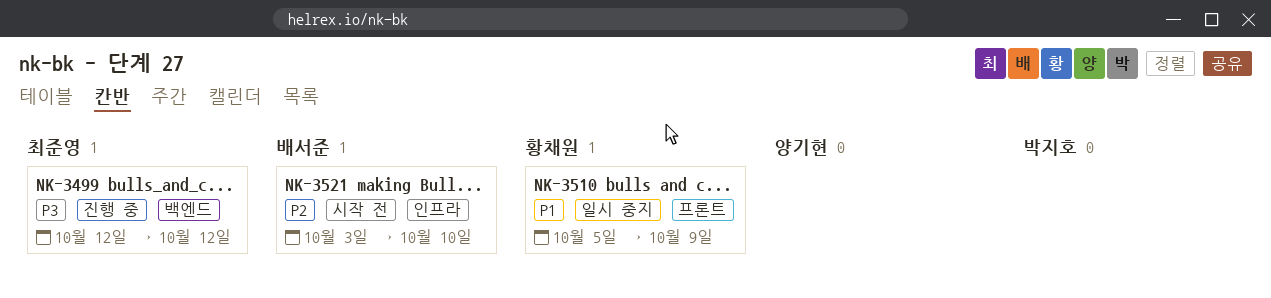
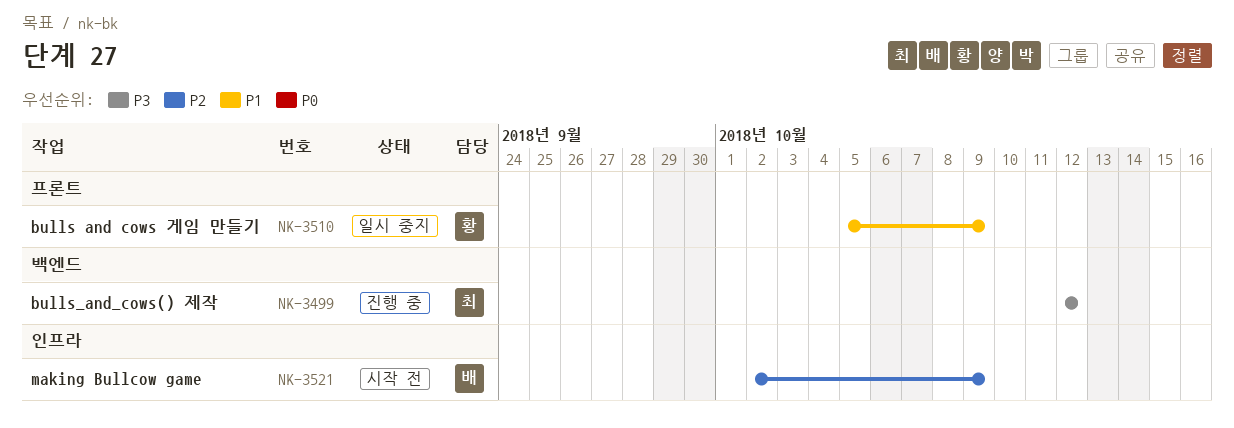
NK-3521, start: Oct 3 -> Oct 2
NK-3521, due: Oct 10 -> Oct 9

